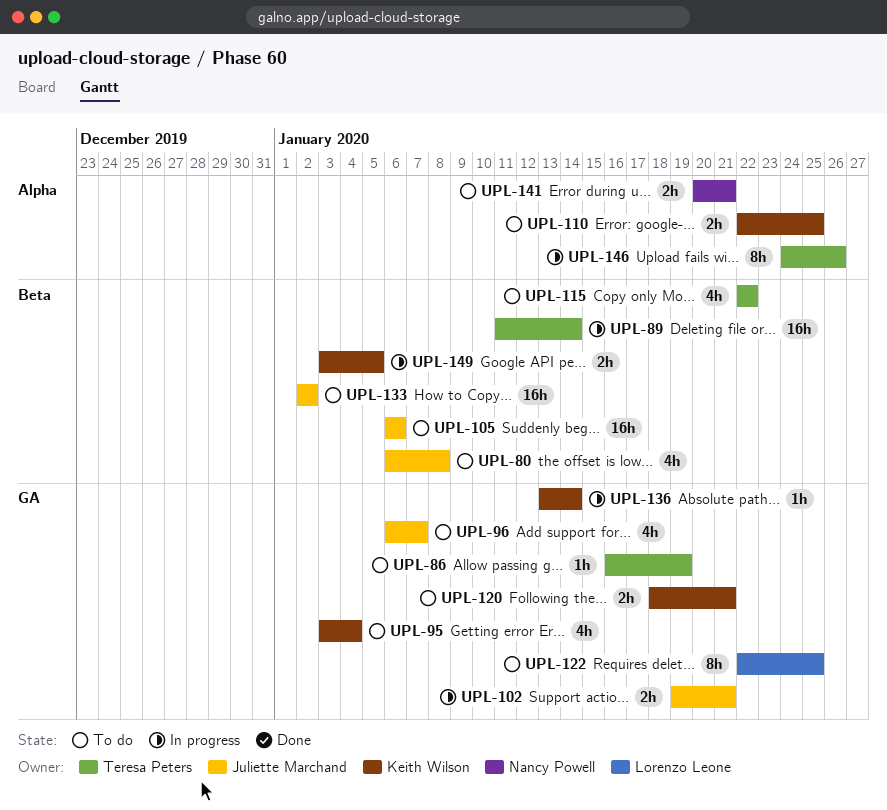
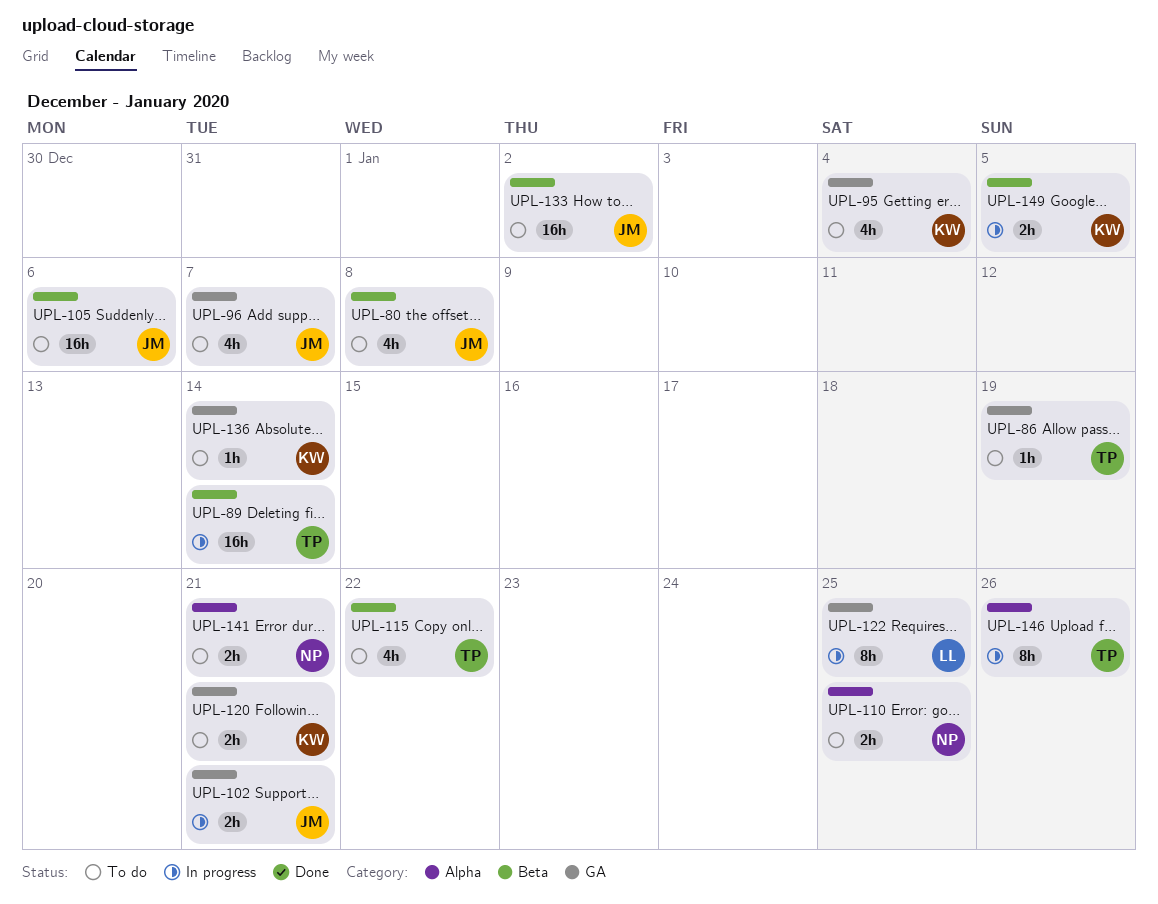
UPL-110, owner: Keith Wilson -> Nancy Powell
UPL-122, status: To do -> In progress
UPL-136, status: In progress -> To do

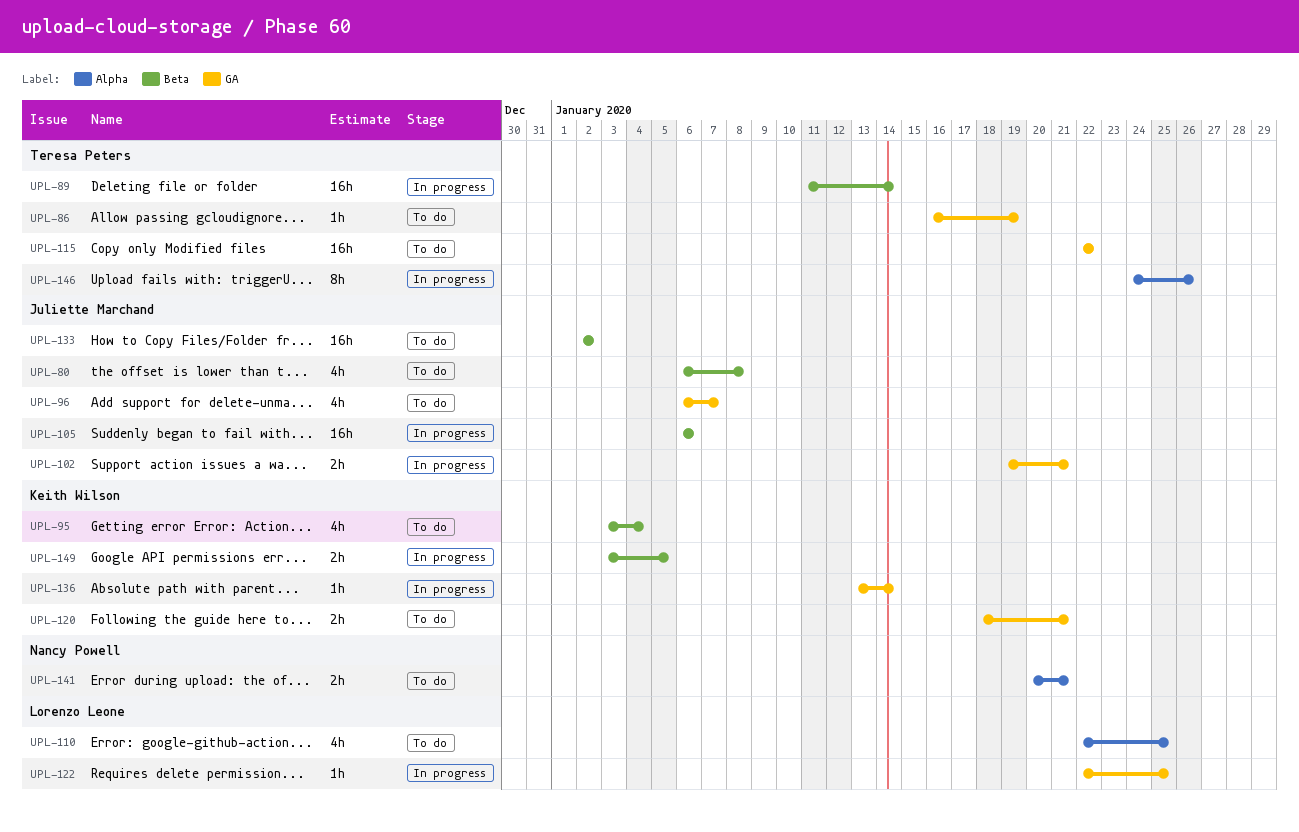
UPL-95, label: GA -> Beta
UPL-105, status: To do -> In progress
UPL-110, owner: Nancy Powell -> Lorenzo Leone
UPL-110, estimate: 2h -> 4h
UPL-115, label: Beta -> GA
UPL-115, estimate: 4h -> 16h
UPL-122, estimate: 8h -> 1h
UPL-136, status: To do -> In progress

